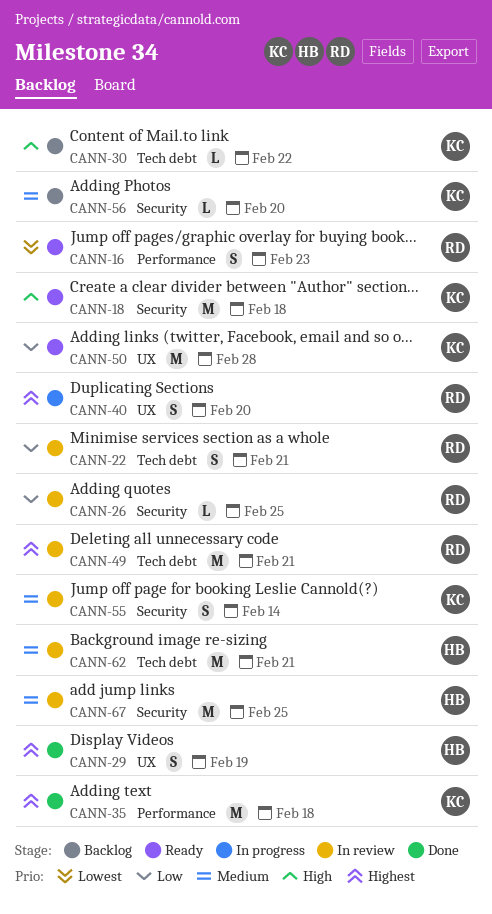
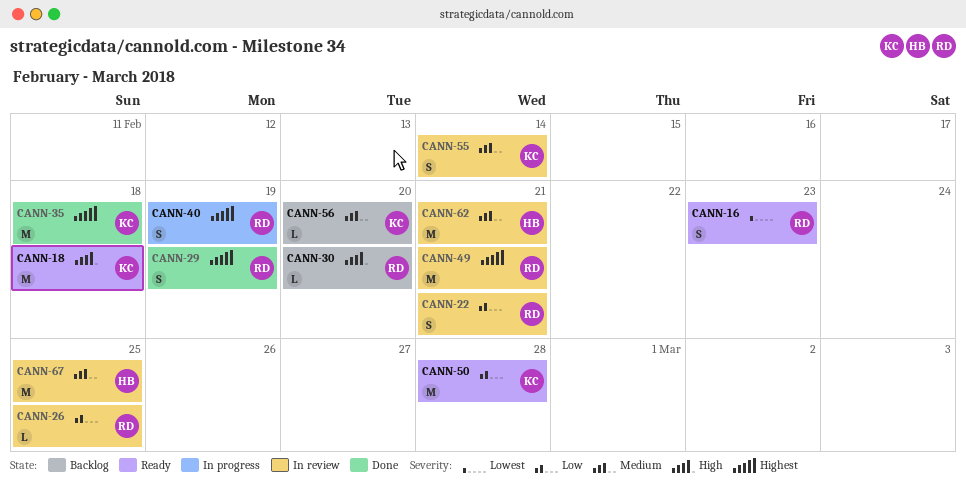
CANN-29, owner: HB -> RD
CANN-30, owner: KC -> RD
CANN-30, due: Feb 22 -> Feb 20
CANN-40, due: Feb 20 -> Feb 19

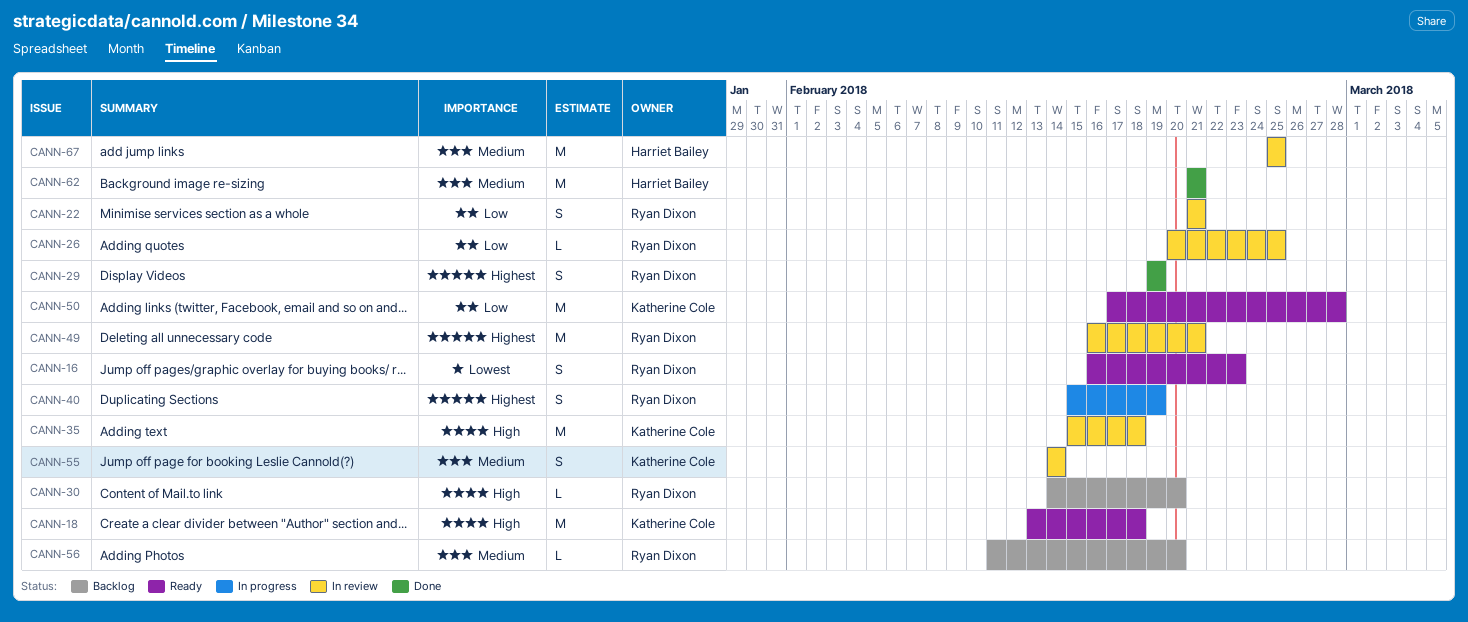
CANN-35, status: Done -> In review
CANN-35, priority: Highest -> High
CANN-56, owner: Katherine Cole -> Ryan Dixon
CANN-62, status: In review -> Done

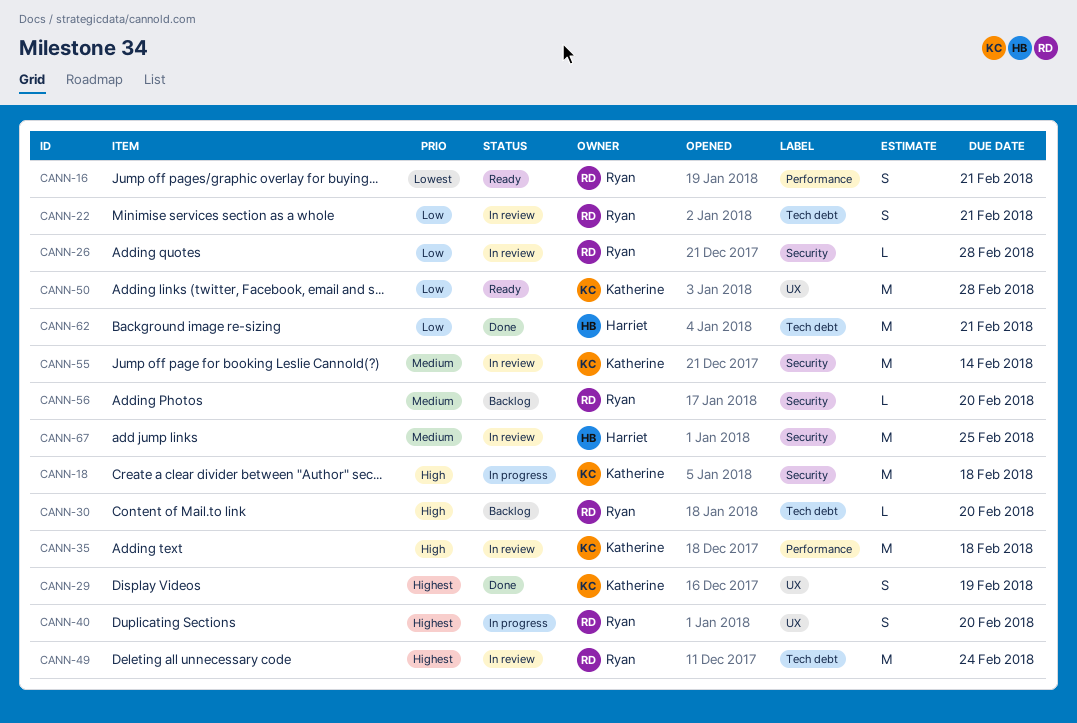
CANN-16, due: Feb 23 -> Feb 21
CANN-18, status: Ready -> In progress
CANN-26, due: Feb 25 -> Feb 28
CANN-29, owner: Ryan Dixon -> Katherine Cole
CANN-40, due: Feb 19 -> Feb 20
CANN-49, due: Feb 21 -> Feb 24
CANN-55, estimate: S -> M
CANN-62, priority: Medium -> Low

